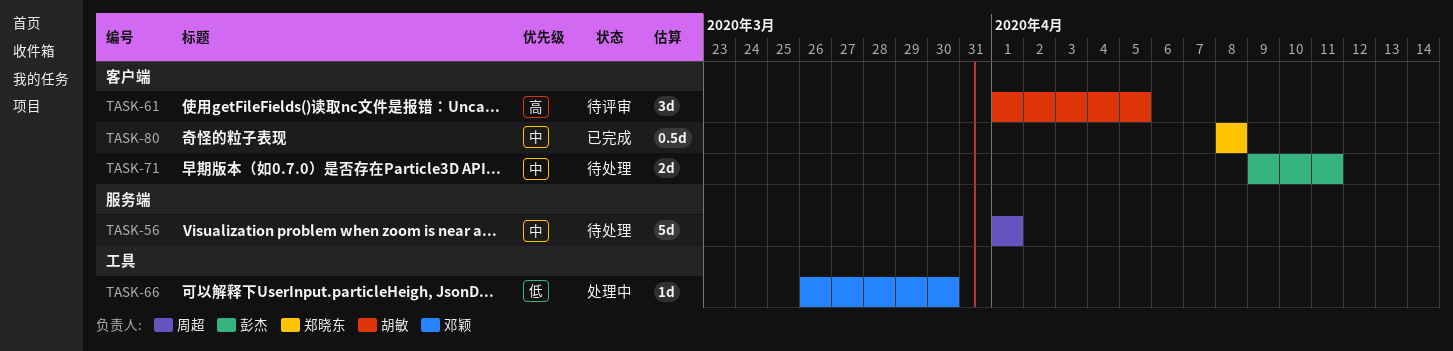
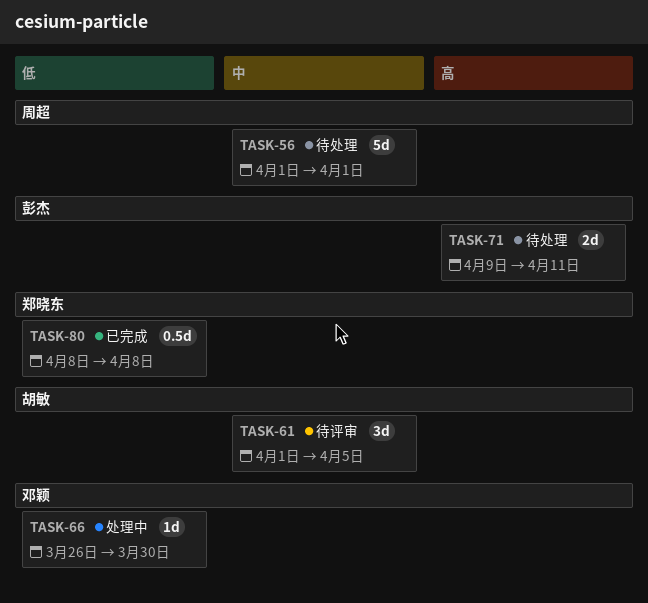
TASK-61, priority: 高 -> 中
TASK-71, priority: 中 -> 高
TASK-80, priority: 中 -> 低

